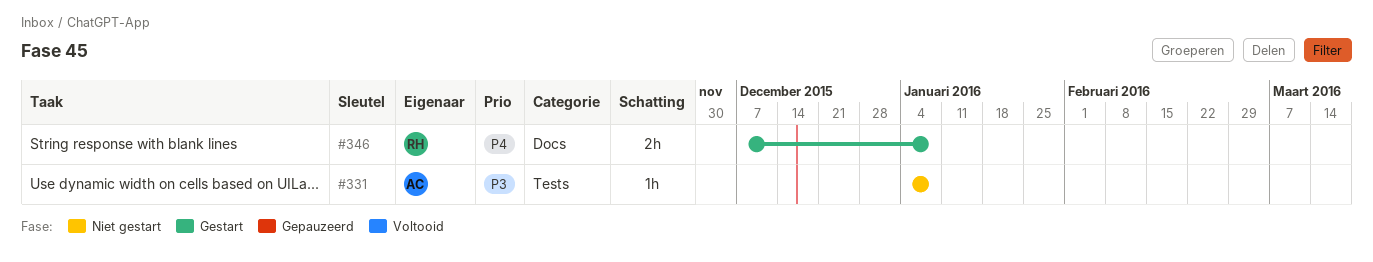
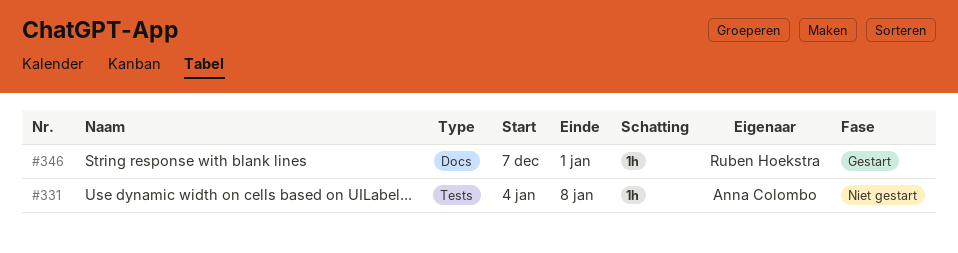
#346, estimate: 2h -> 1h
#346, due: Jan 8 -> Jan 1

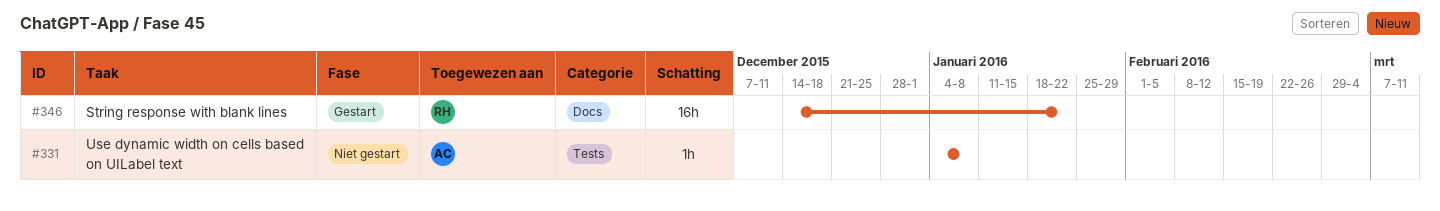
#346, estimate: 1h -> 16h
#346, start: Dec 7 -> Dec 14
#346, due: Jan 1 -> Jan 22

